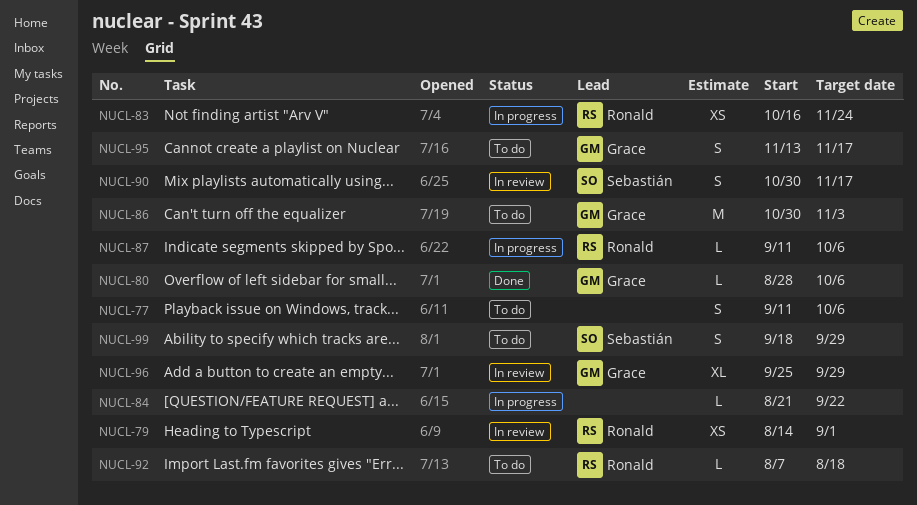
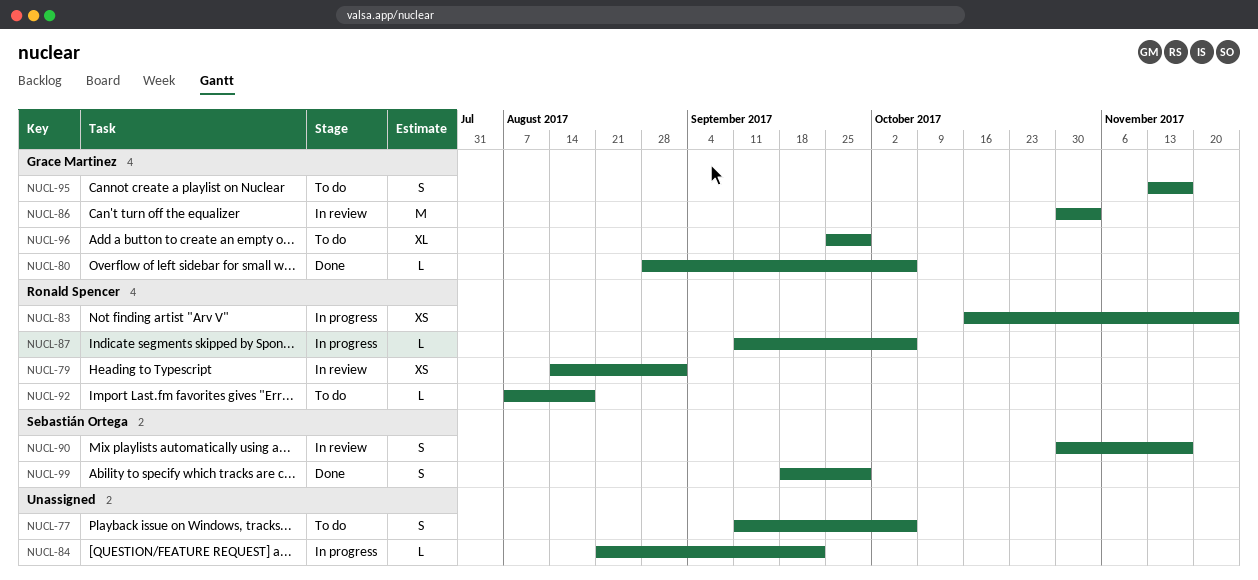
NUCL-86, status: To do -> In review
NUCL-96, status: In review -> To do
NUCL-99, status: To do -> Done

